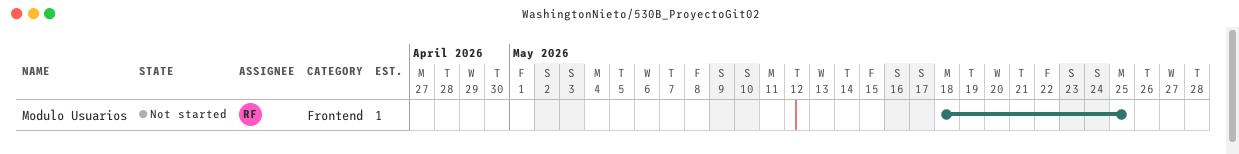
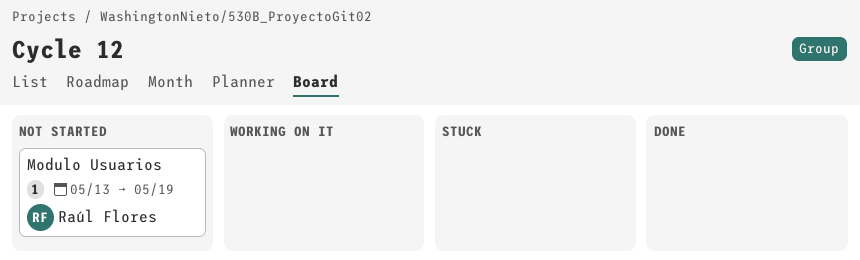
Modulo Usuarios, start: May 18 -> May 13
Modulo Usuarios, due: May 25 -> May 19

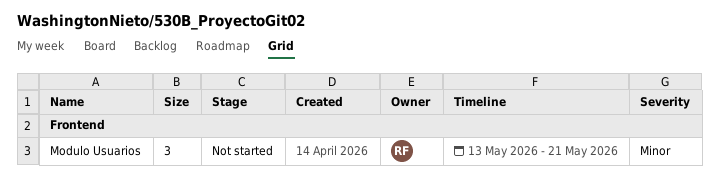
Modulo Usuarios, estimate: 1 -> 3
Modulo Usuarios, due: May 19 -> May 21

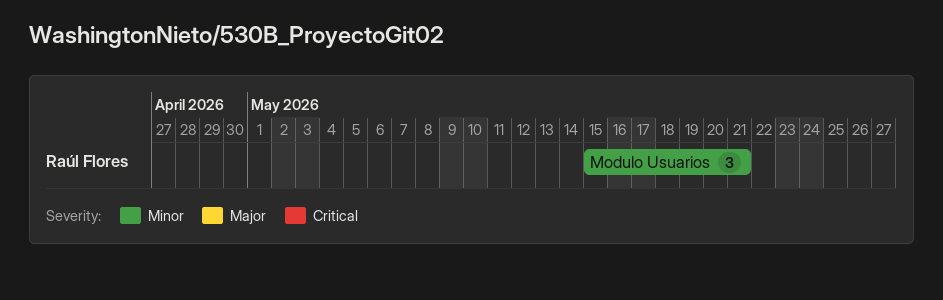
Modulo Usuarios, start: May 13 -> May 15

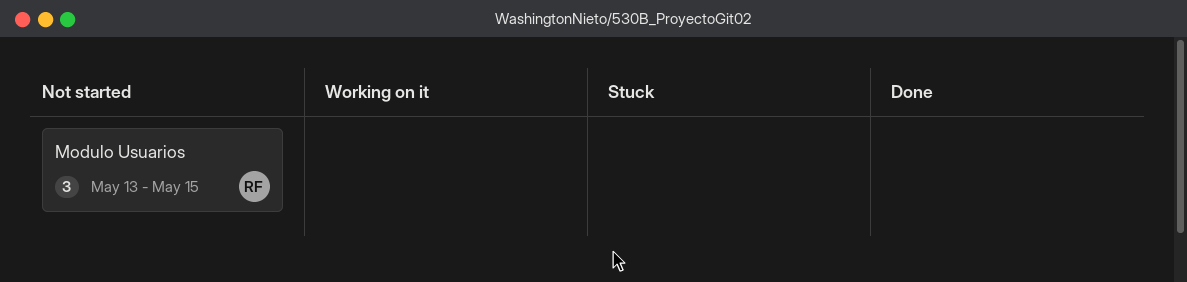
Modulo Usuarios, start: May 15 -> May 13
Modulo Usuarios, due: May 21 -> May 15

